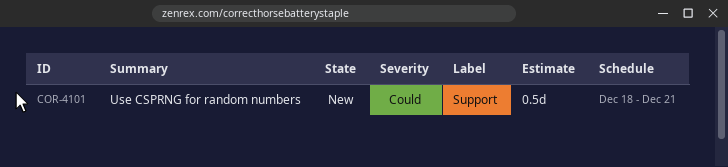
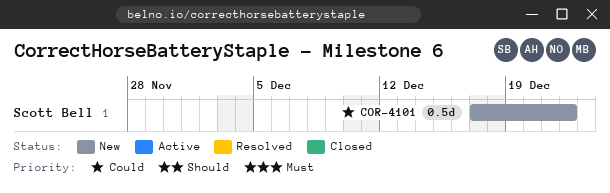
COR-4101, start: Dec 18 -> Dec 17
COR-4101, due: Dec 21 -> Dec 22

